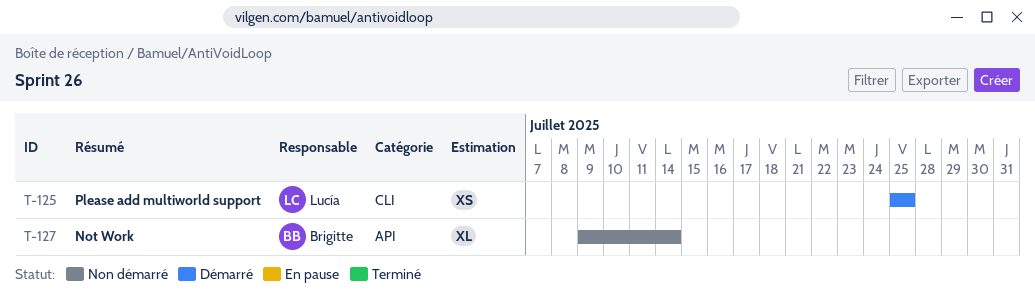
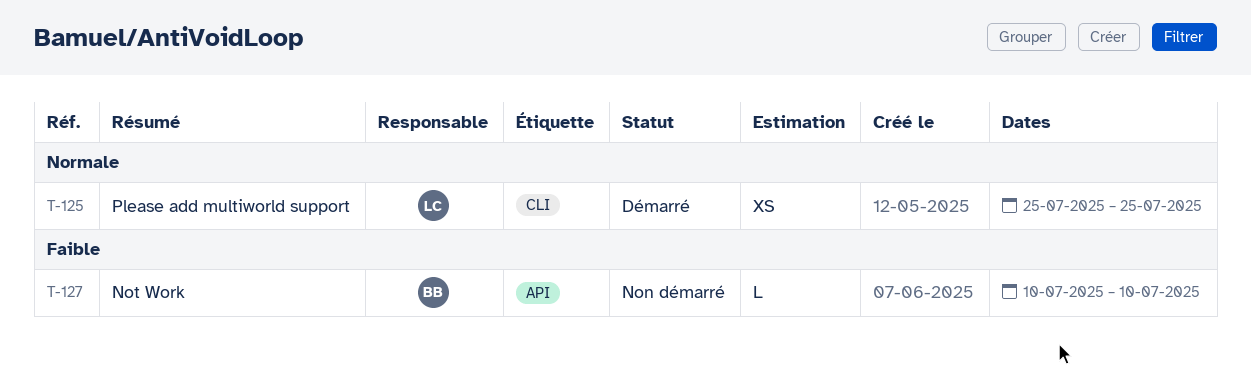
T-127, estimate: XL -> L
T-127, start: Jul 9 -> Jul 10
T-127, due: Jul 14 -> Jul 10

